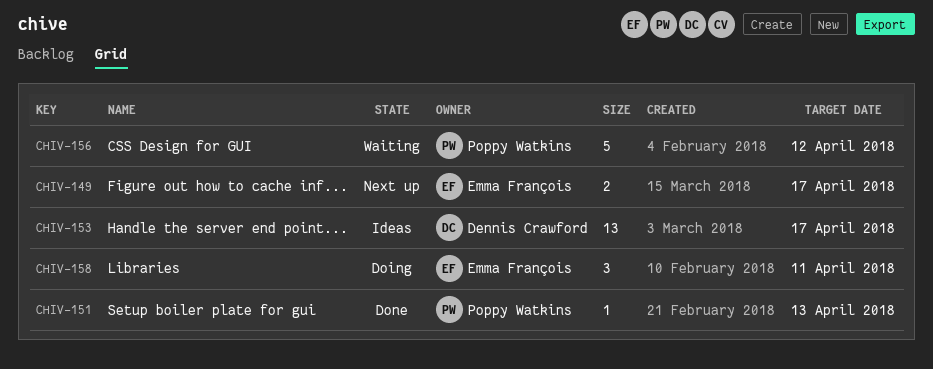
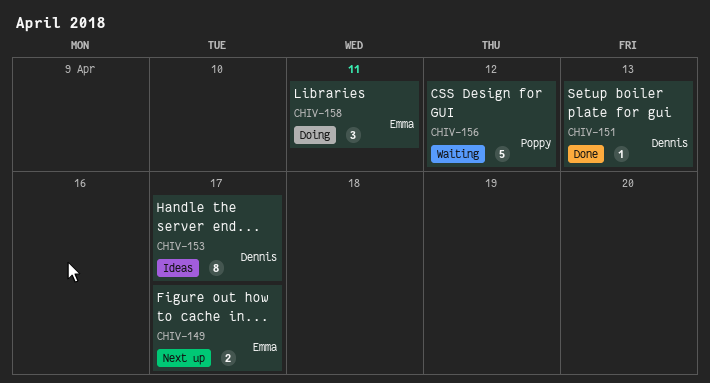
CHIV-151, owner: Poppy Watkins -> Dennis Crawford
CHIV-153, estimate: 13 -> 8

